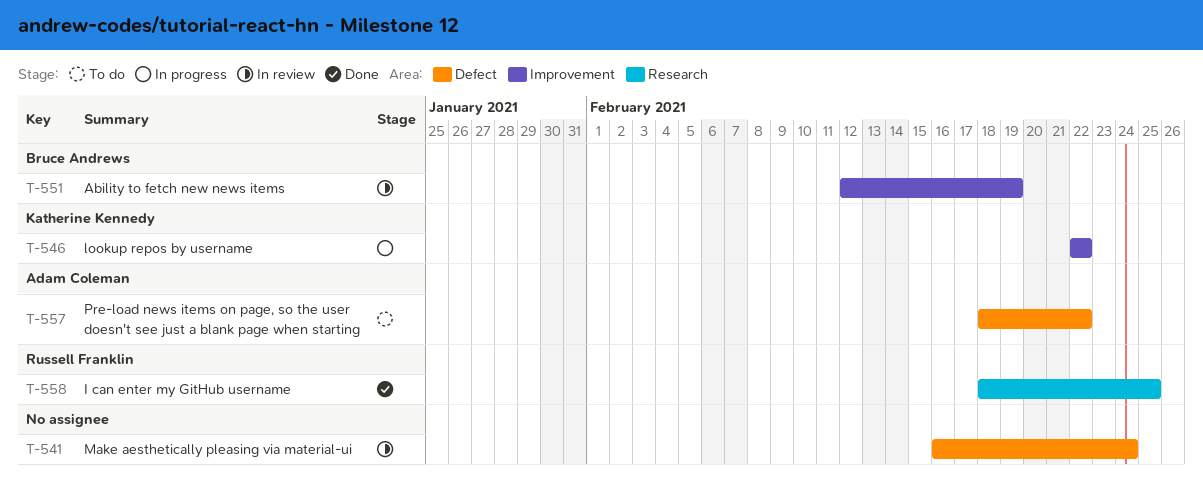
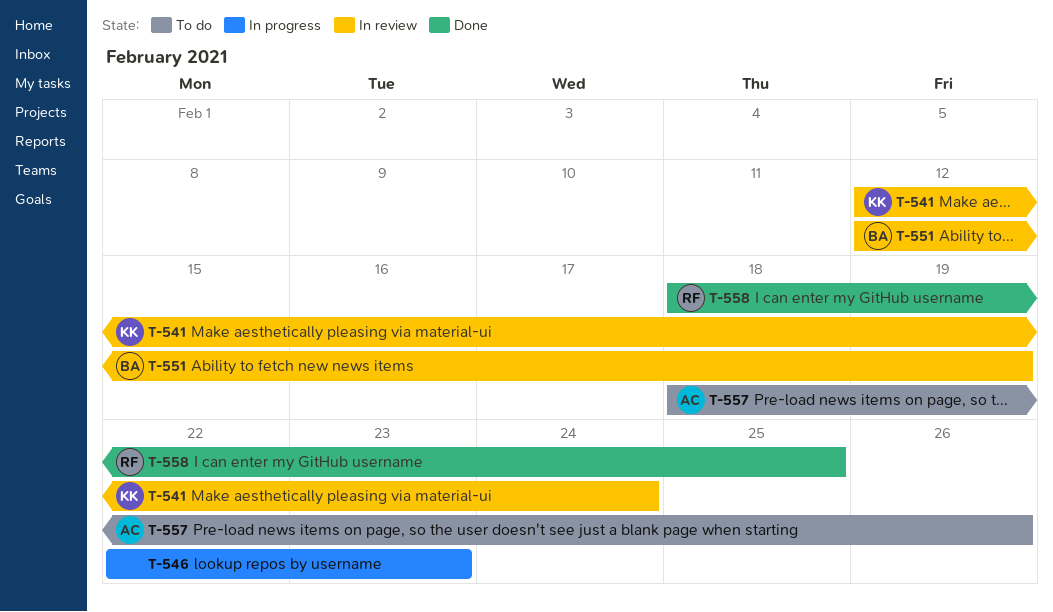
T-541, owner: none -> Katherine Kennedy
T-541, start: Feb 16 -> Feb 12
T-546, owner: Katherine Kennedy -> none
T-546, due: Feb 22 -> Feb 23
T-557, due: Feb 22 -> Feb 26

